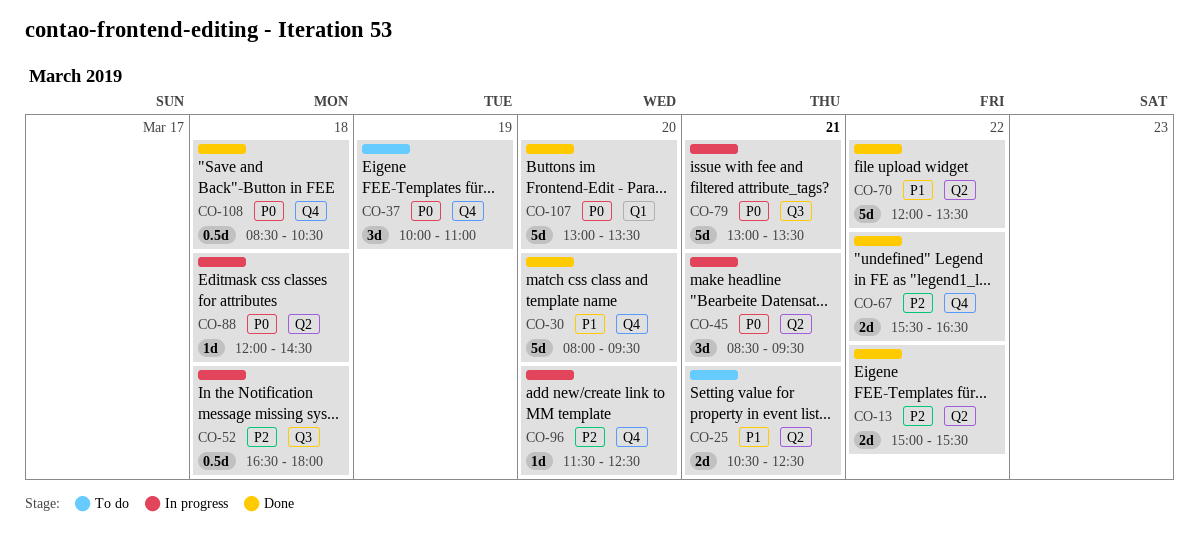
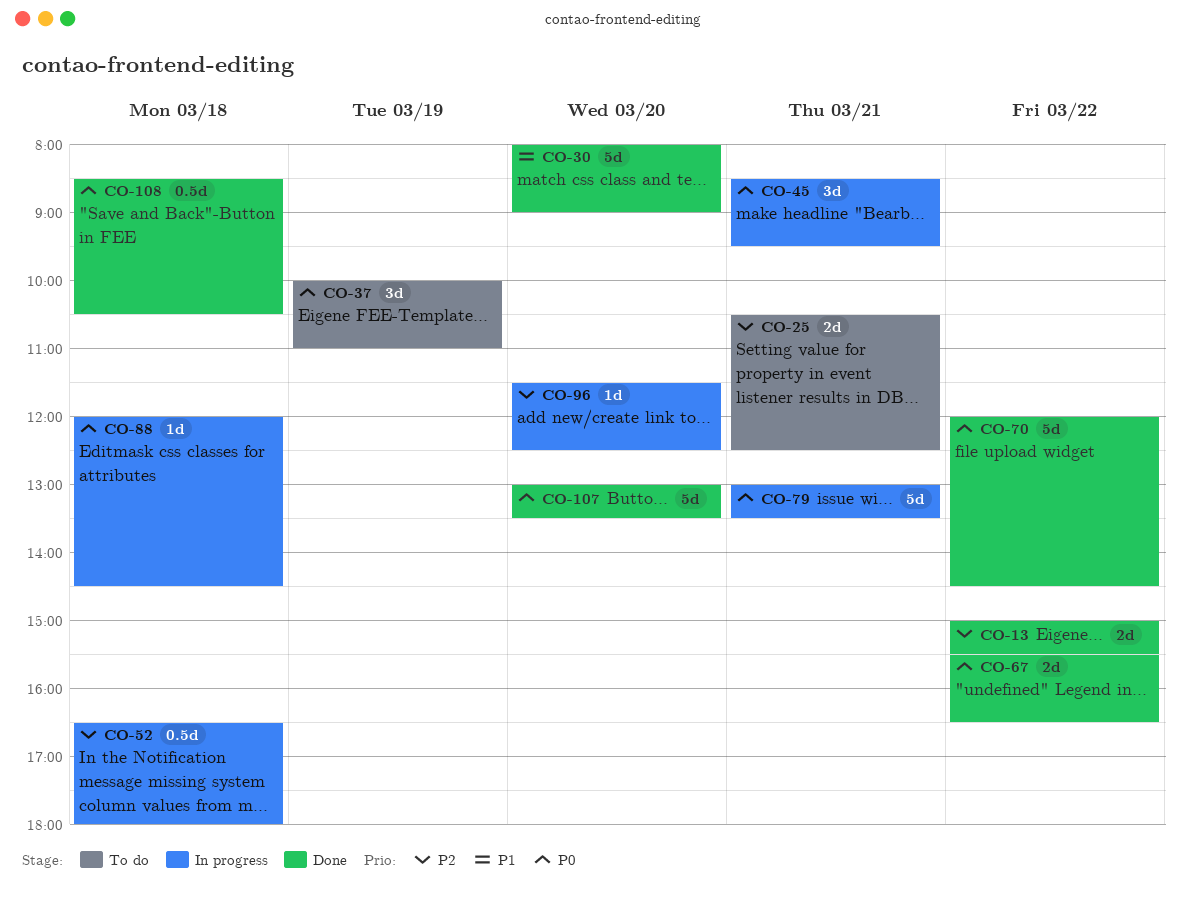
CO-25, priority: P1 -> P2
CO-30, ends: 09:30 -> 09:00
CO-67, priority: P2 -> P0
CO-70, priority: P1 -> P0
CO-70, ends: 13:30 -> 14:30

